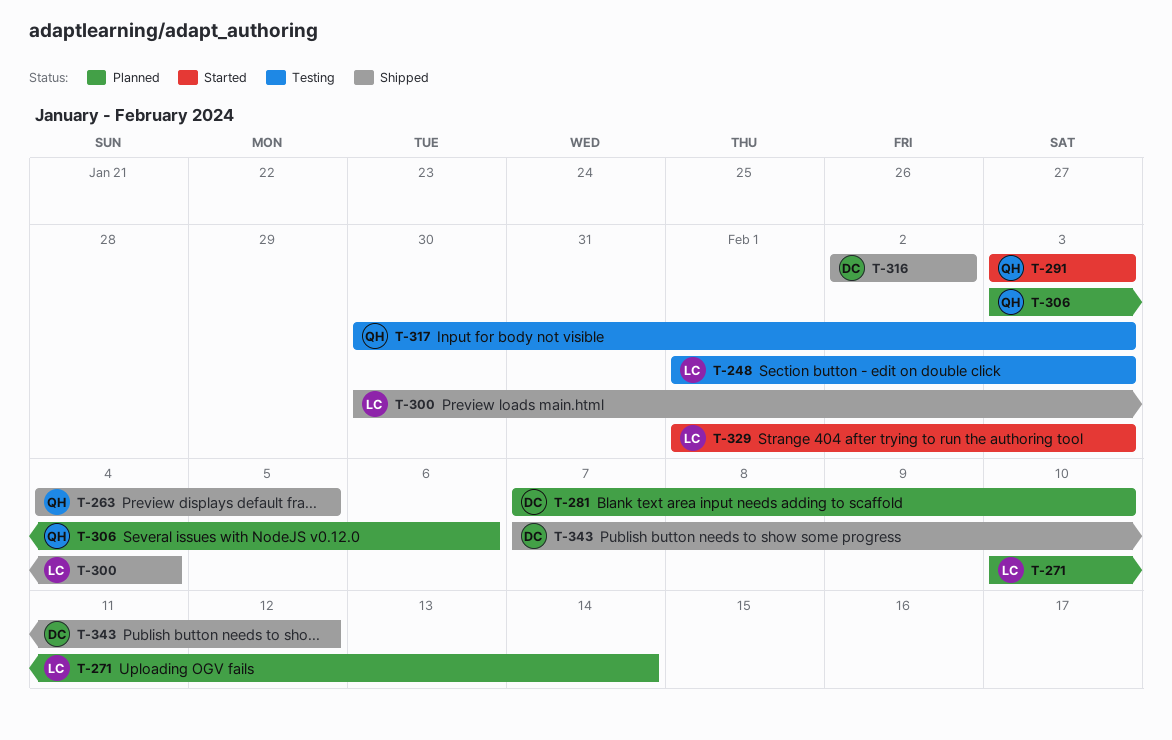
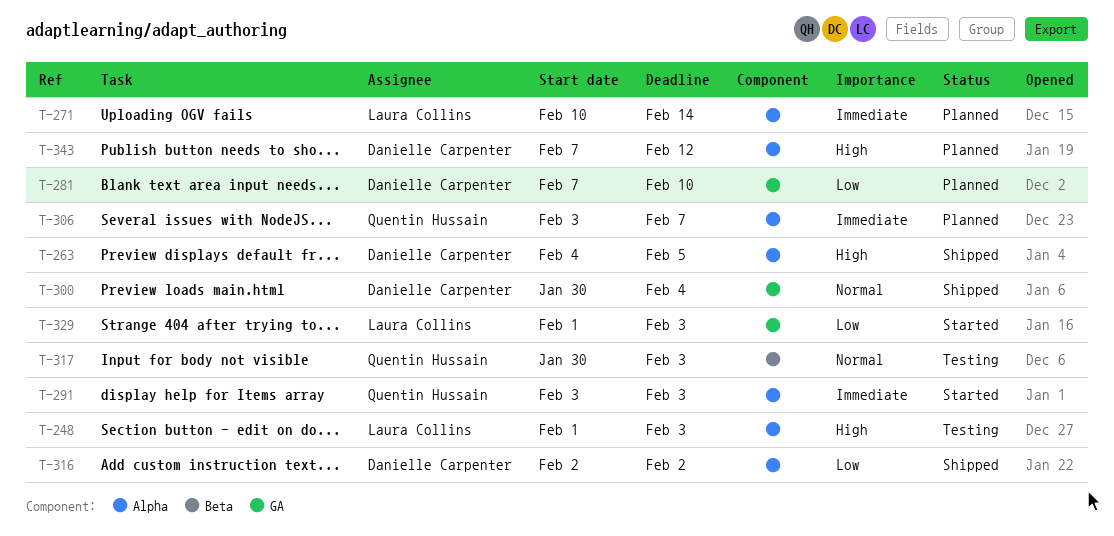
T-263, owner: Quentin Hussain -> Danielle Carpenter
T-300, owner: Laura Collins -> Danielle Carpenter
T-306, due: Feb 6 -> Feb 7
T-343, status: Shipped -> Planned

